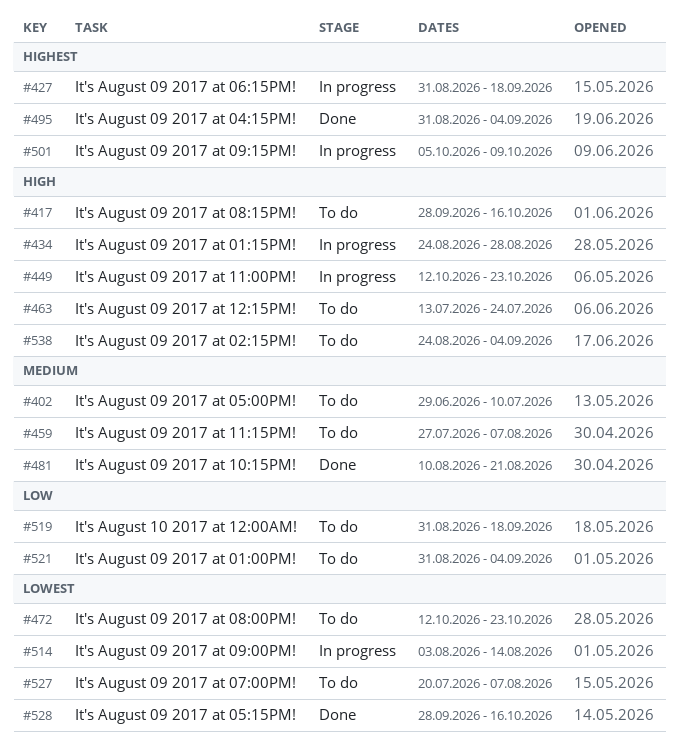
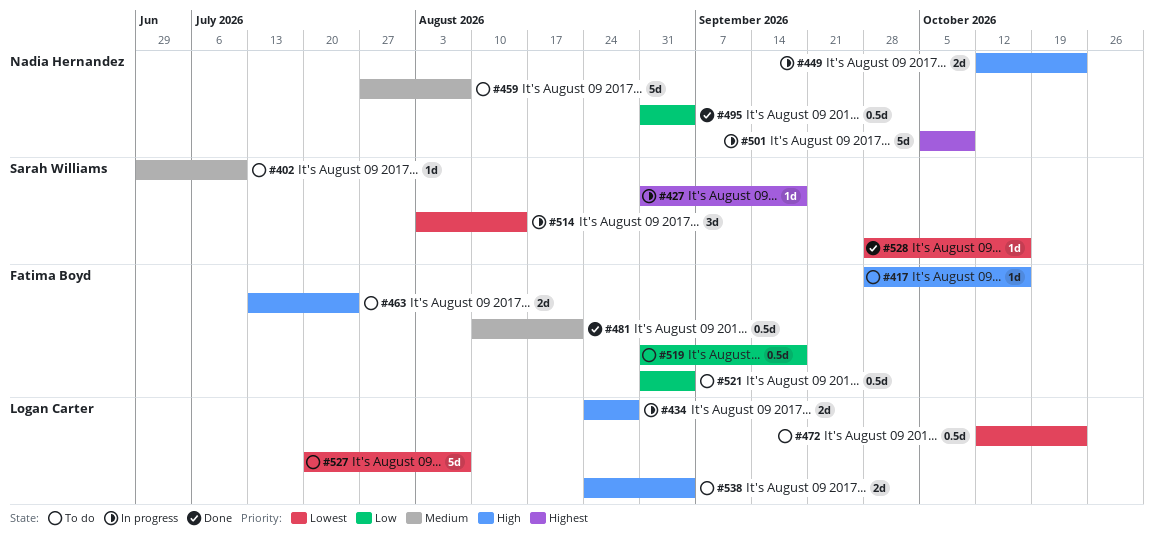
#495, priority: Highest -> Low

